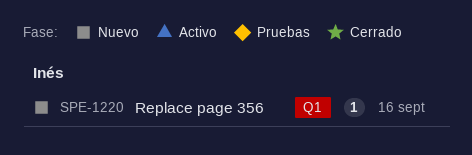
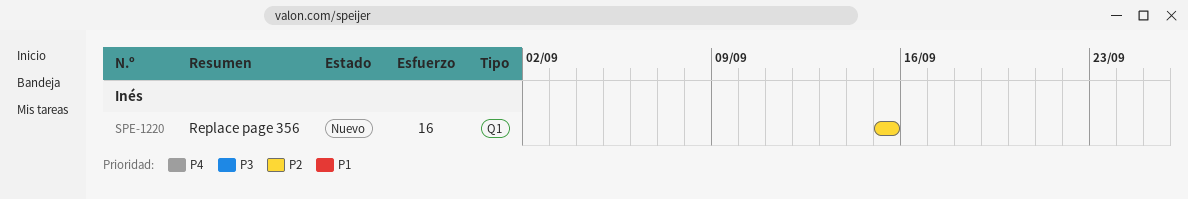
SPE-1220, estimate: 1 -> 16
SPE-1220, due: Sep 16 -> Sep 15

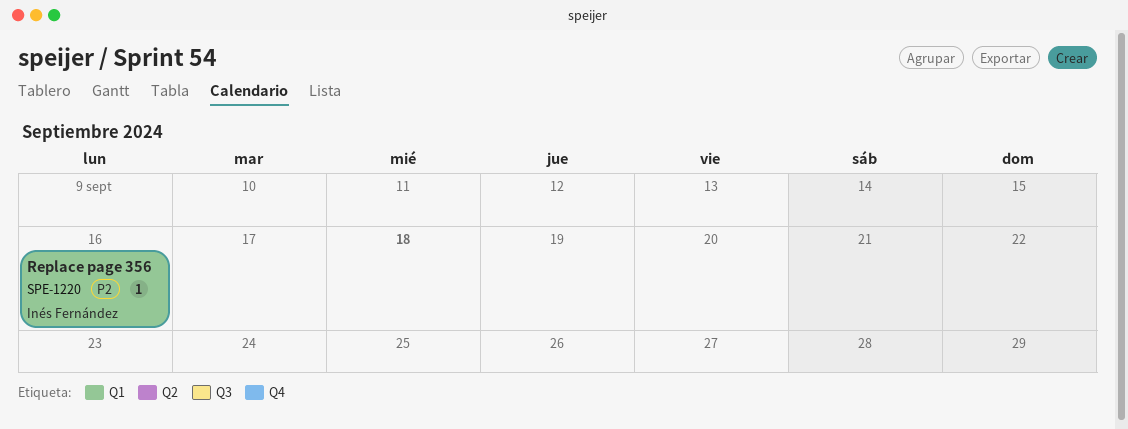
SPE-1220, estimate: 16 -> 1
SPE-1220, due: Sep 15 -> Sep 16

